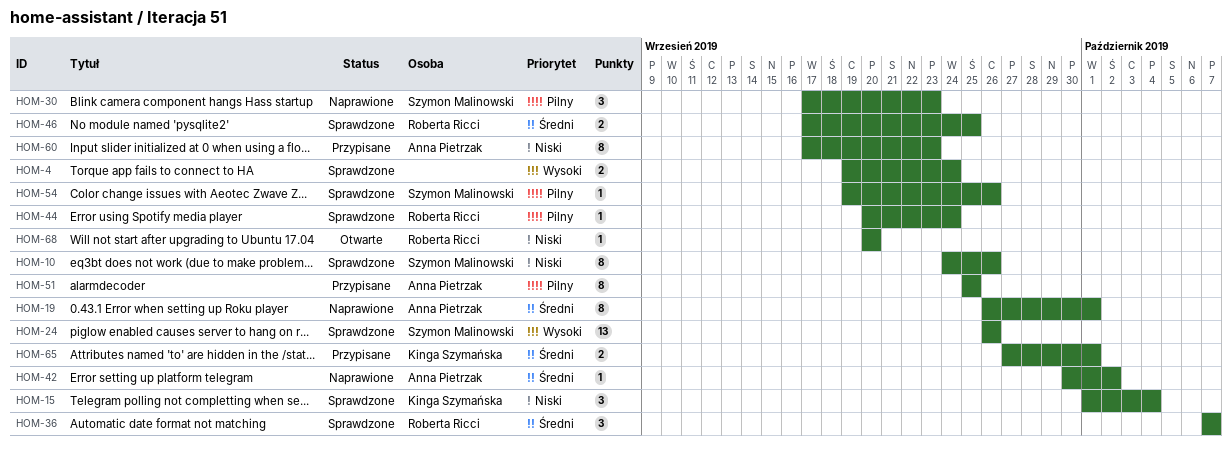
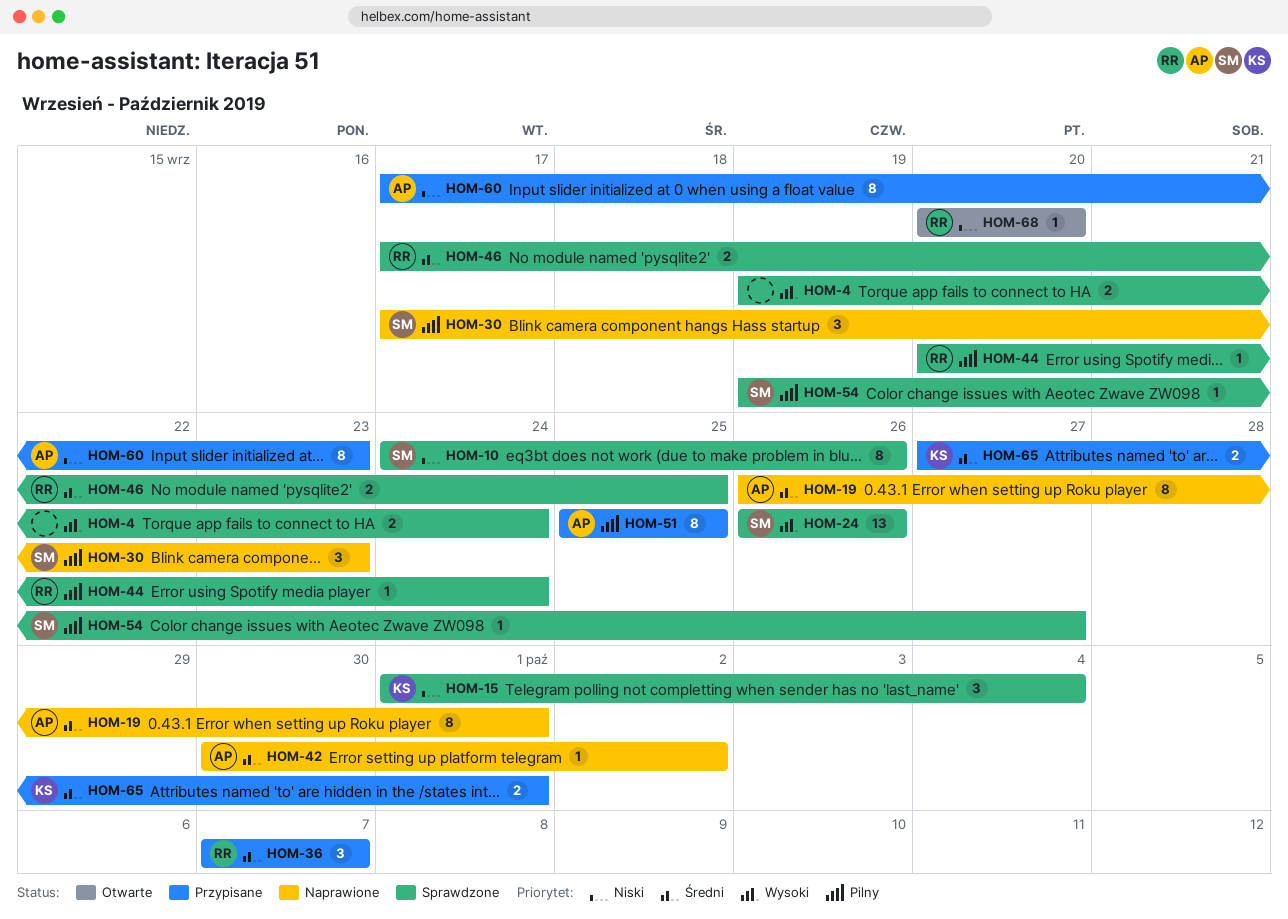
HOM-36, status: Sprawdzone -> Przypisane
HOM-54, due: Sep 26 -> Sep 27

